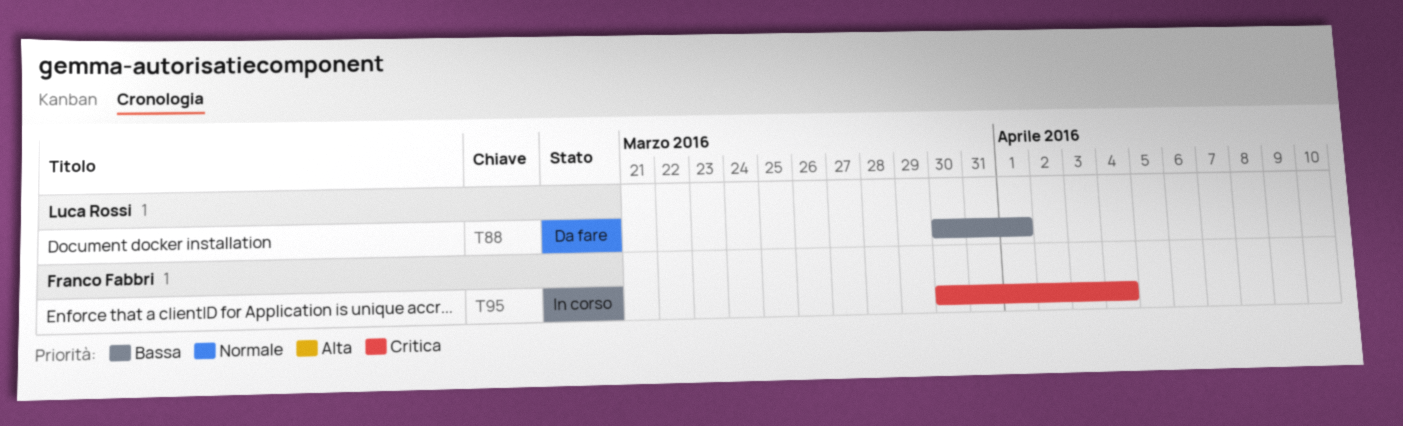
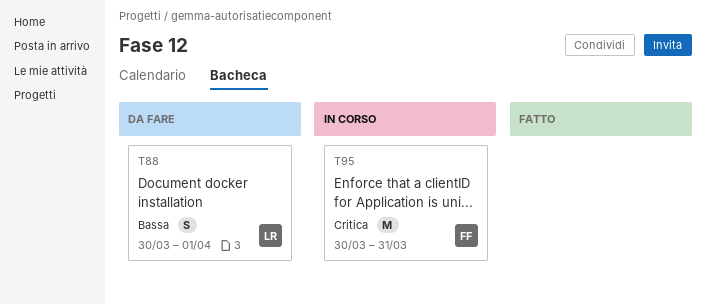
T95, due: Apr 4 -> Mar 31

